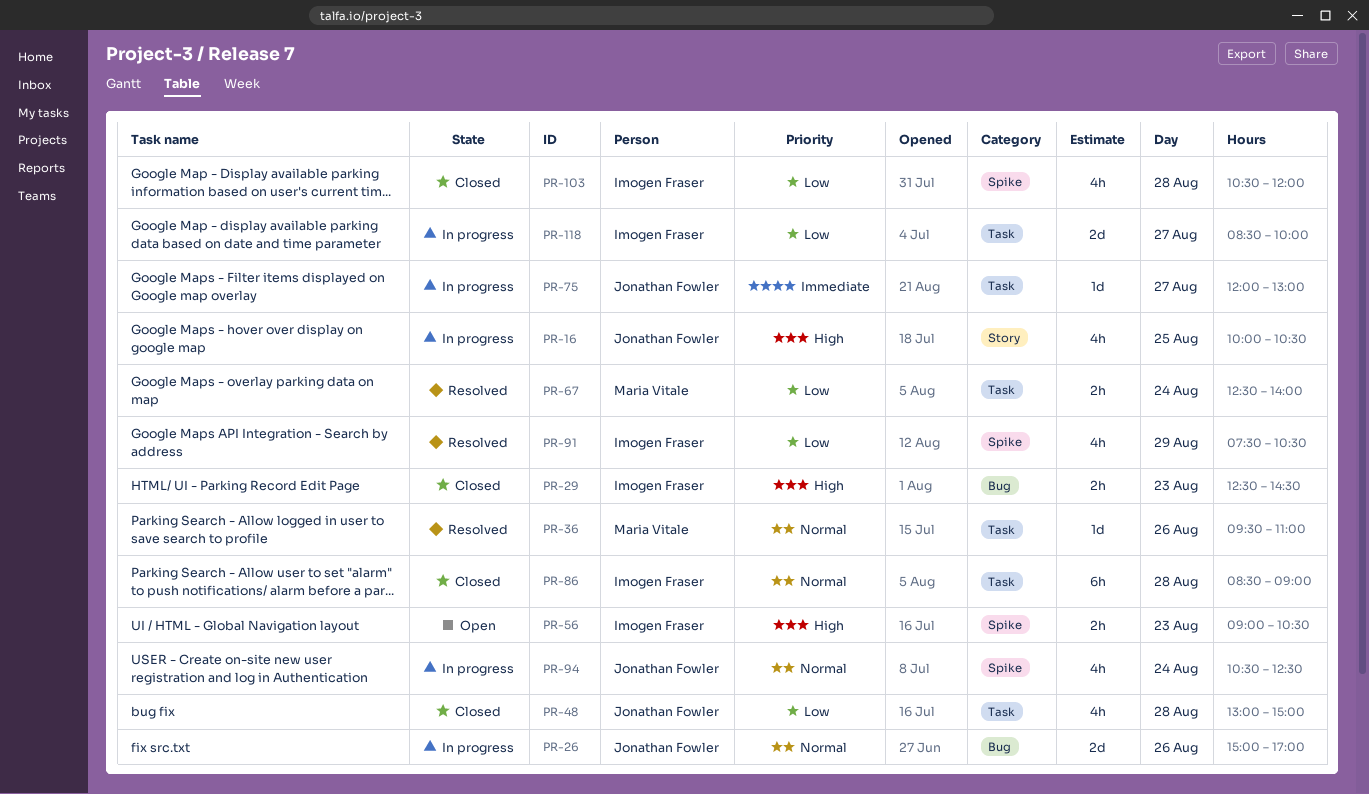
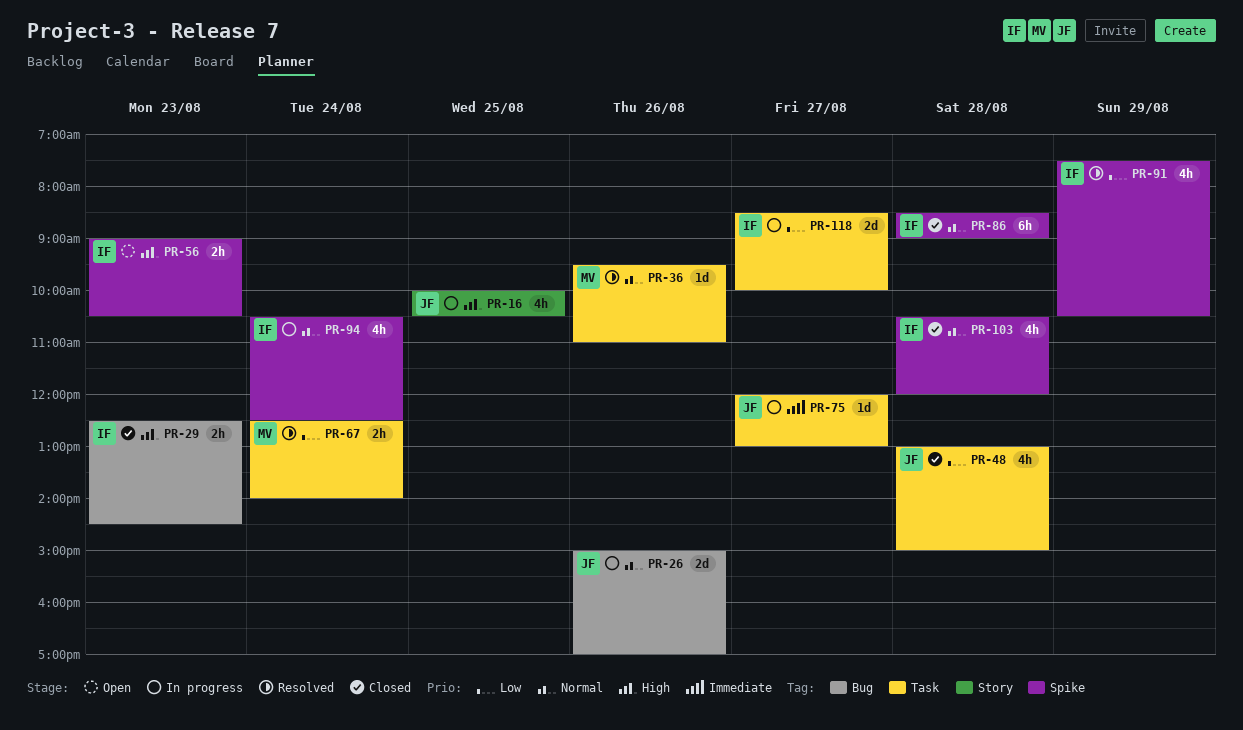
PR-86, label: Task -> Spike
PR-94, owner: Jonathan Fowler -> Imogen Fraser
PR-103, priority: Low -> Normal

